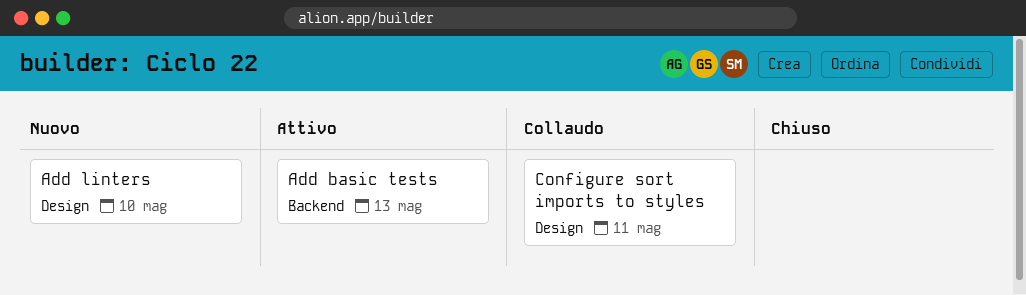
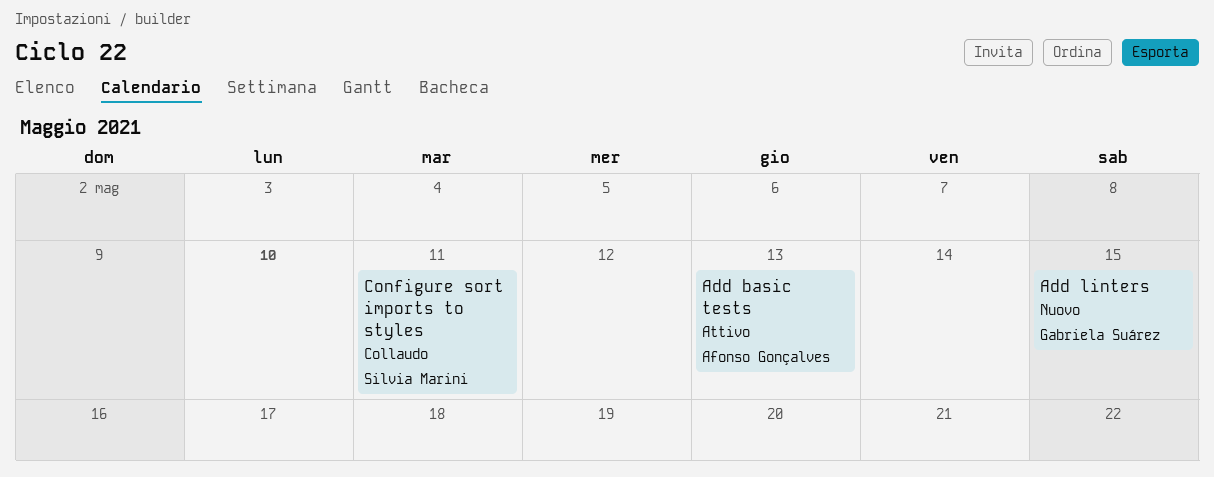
Add linters, due: May 10 -> May 15

